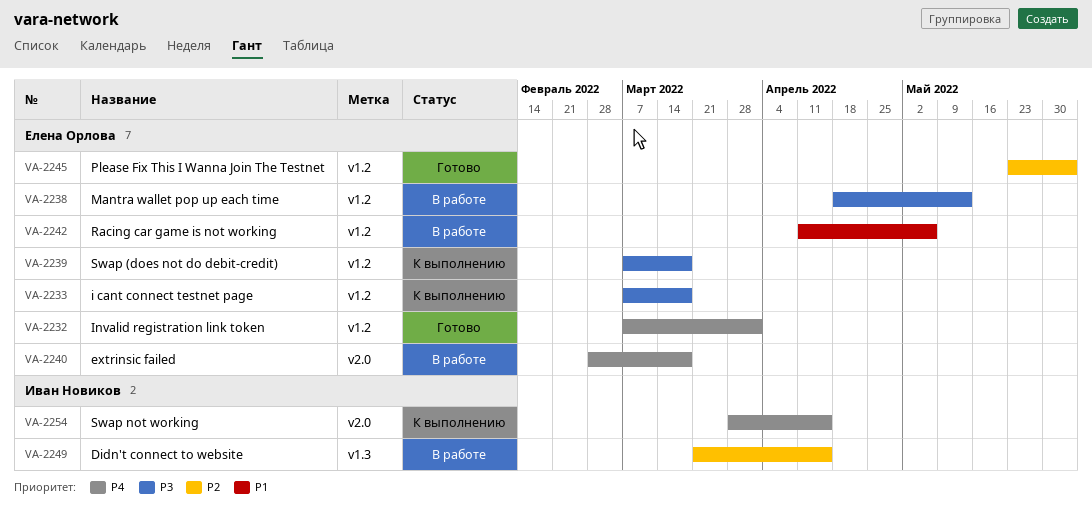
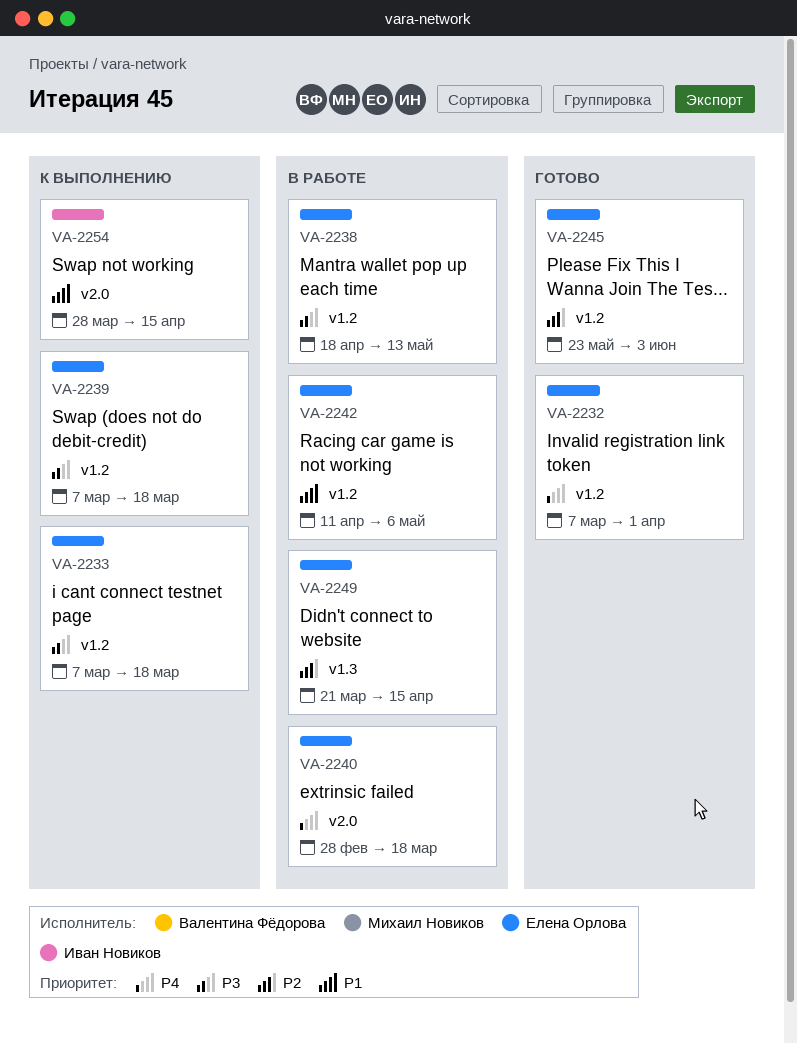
VA-2249, owner: Иван Новиков -> Елена Орлова
VA-2254, priority: P4 -> P1

